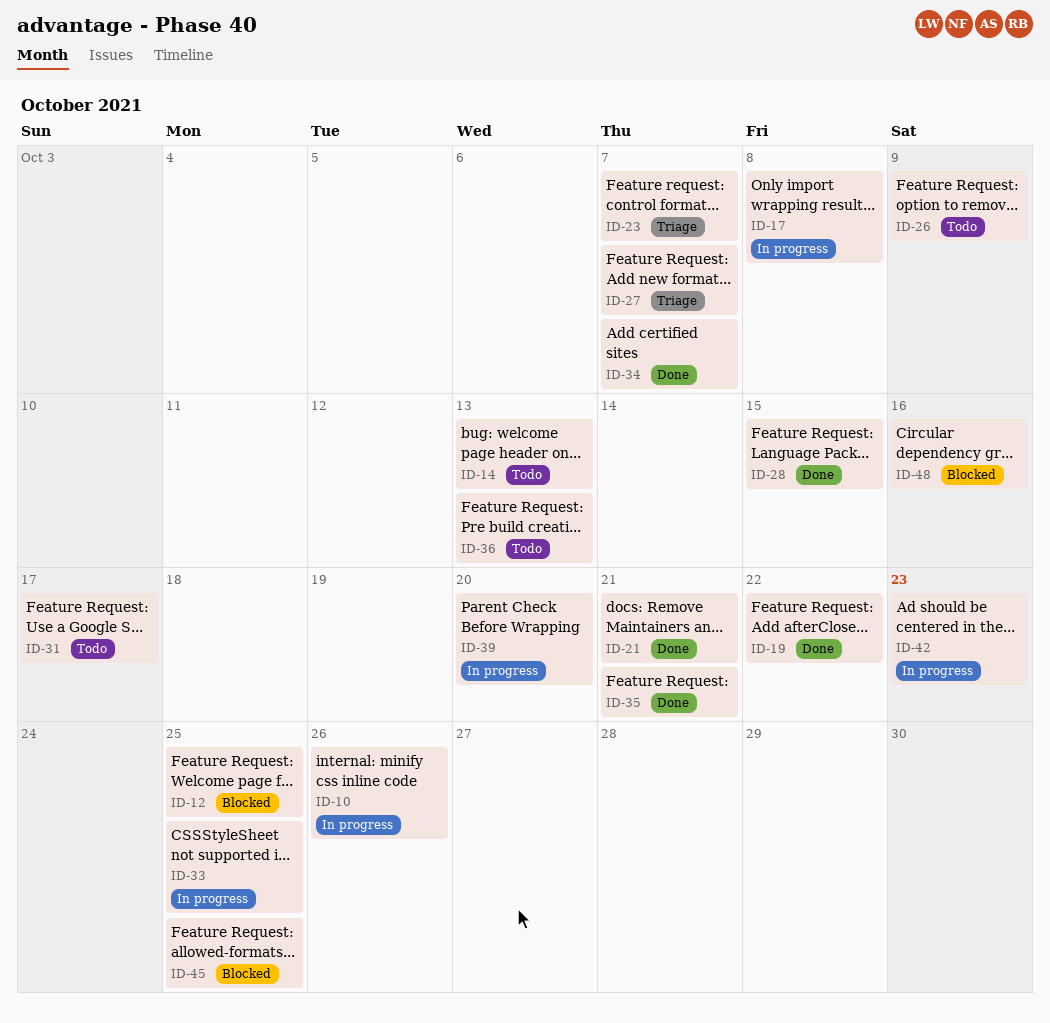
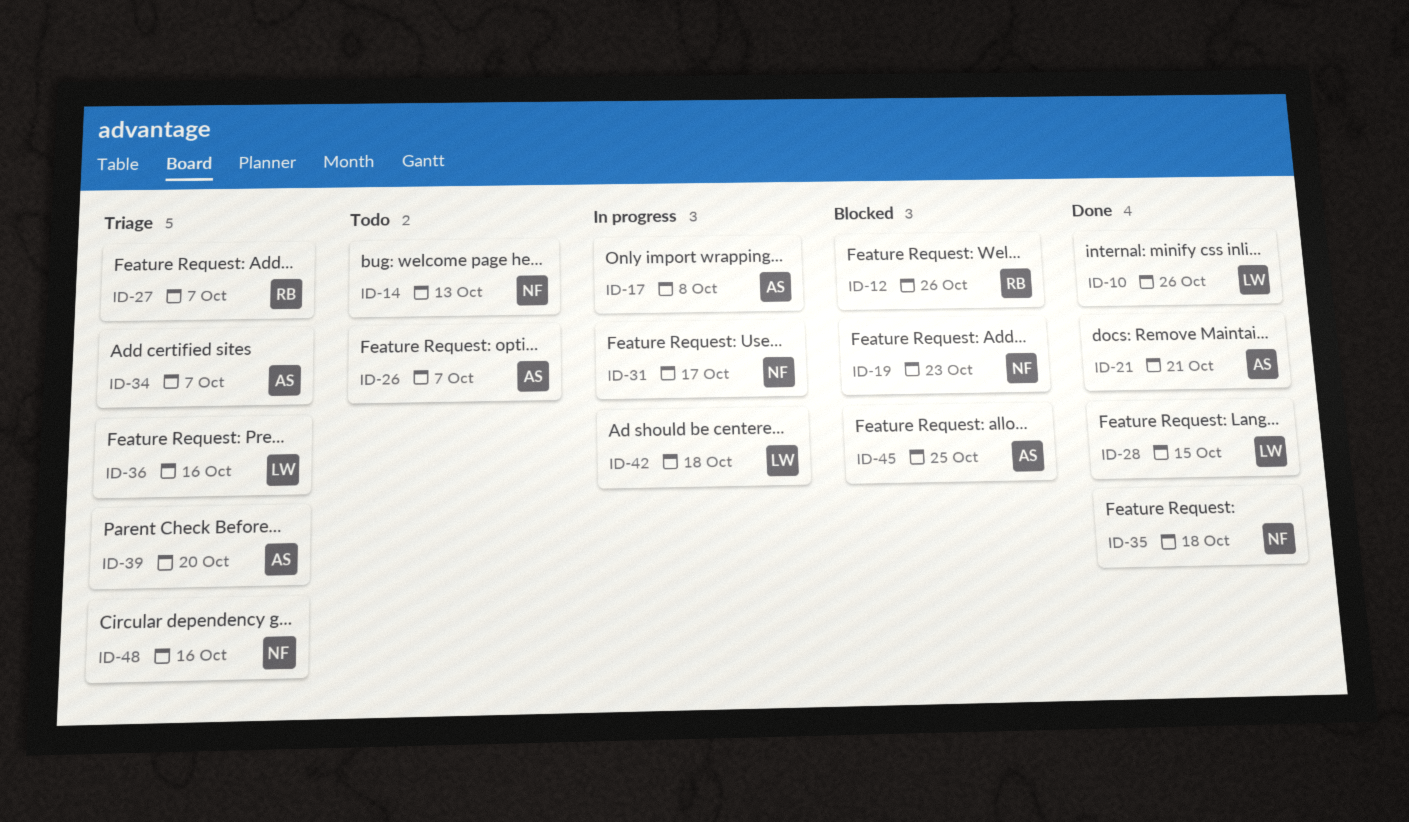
ID-10, status: In progress -> Done
ID-12, due: Oct 25 -> Oct 26
ID-19, status: Done -> Blocked
ID-19, due: Oct 22 -> Oct 23
ID-23: present -> none
ID-26, due: Oct 9 -> Oct 7
ID-31, status: Todo -> In progress
ID-33: present -> none
ID-34, status: Done -> Triage
ID-35, due: Oct 21 -> Oct 18
ID-36, status: Todo -> Triage
ID-36, due: Oct 13 -> Oct 16
ID-39, status: In progress -> Triage
ID-42, due: Oct 23 -> Oct 18
ID-48, status: Blocked -> Triage

